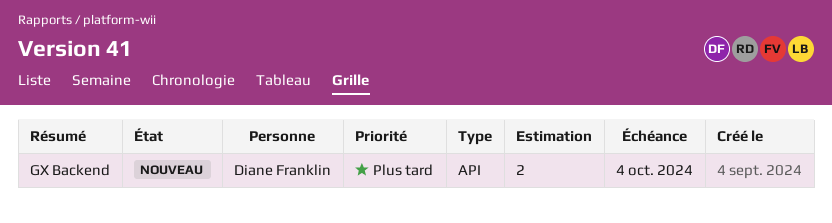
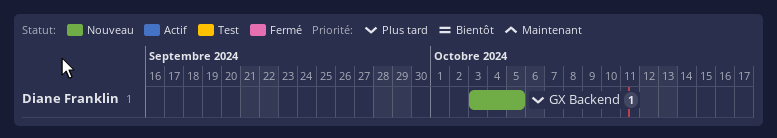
GX Backend, estimate: 2 -> 1
GX Backend, due: Oct 4 -> Oct 5

